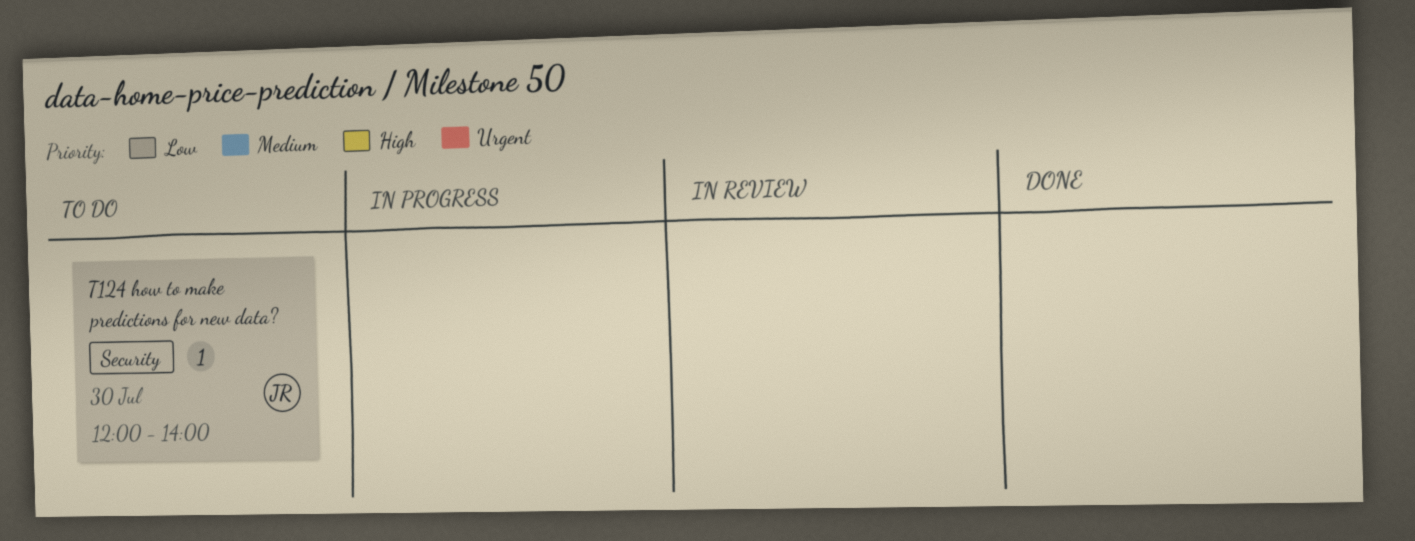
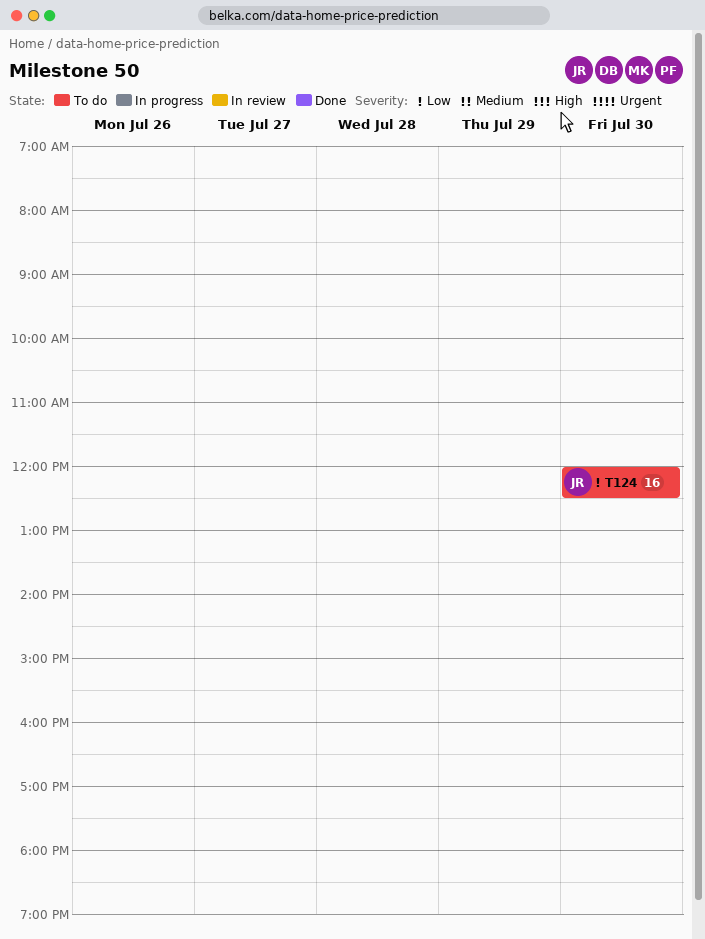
T124, estimate: 1 -> 16
T124, ends: 14:00 -> 12:30

